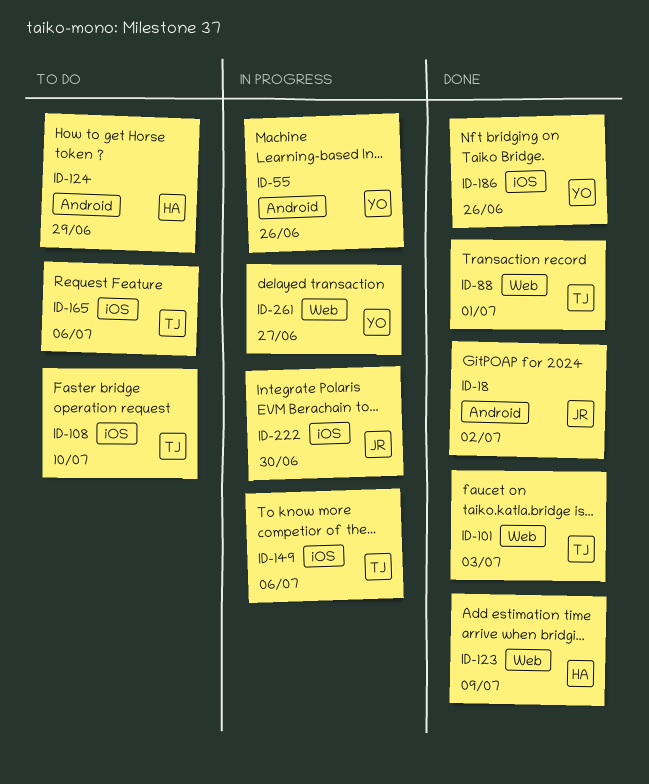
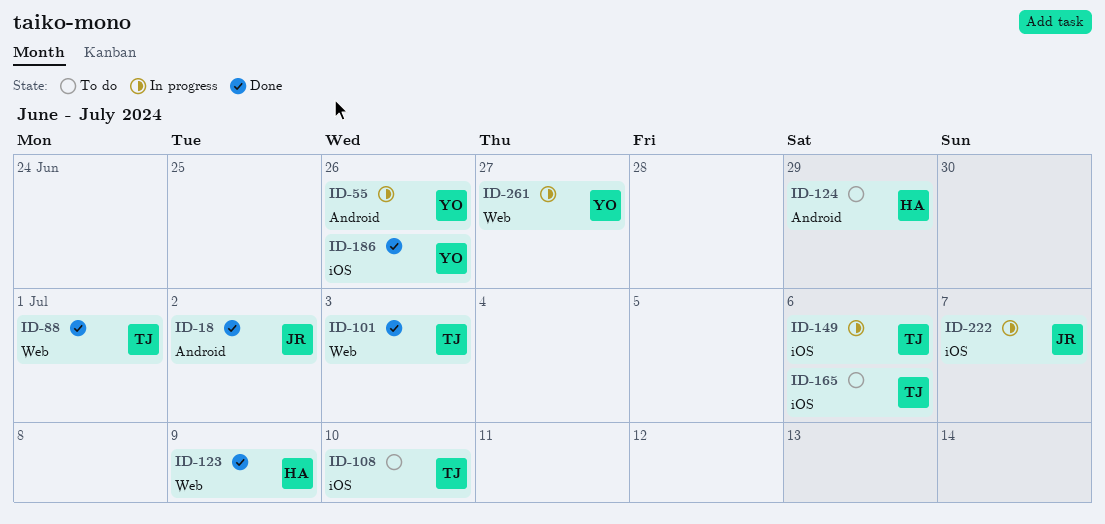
ID-222, due: Jun 30 -> Jul 7

